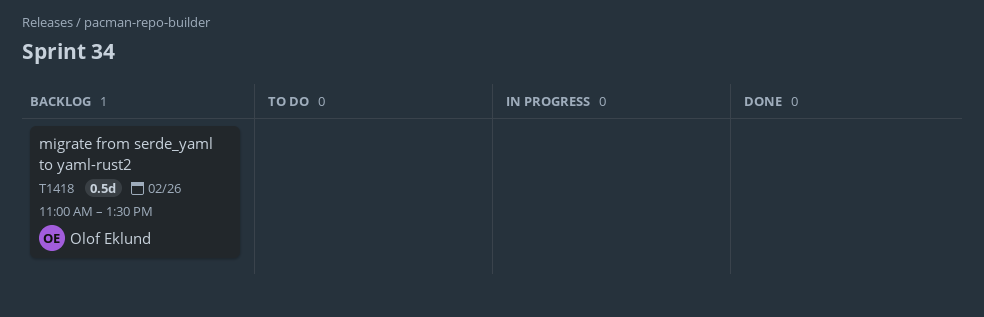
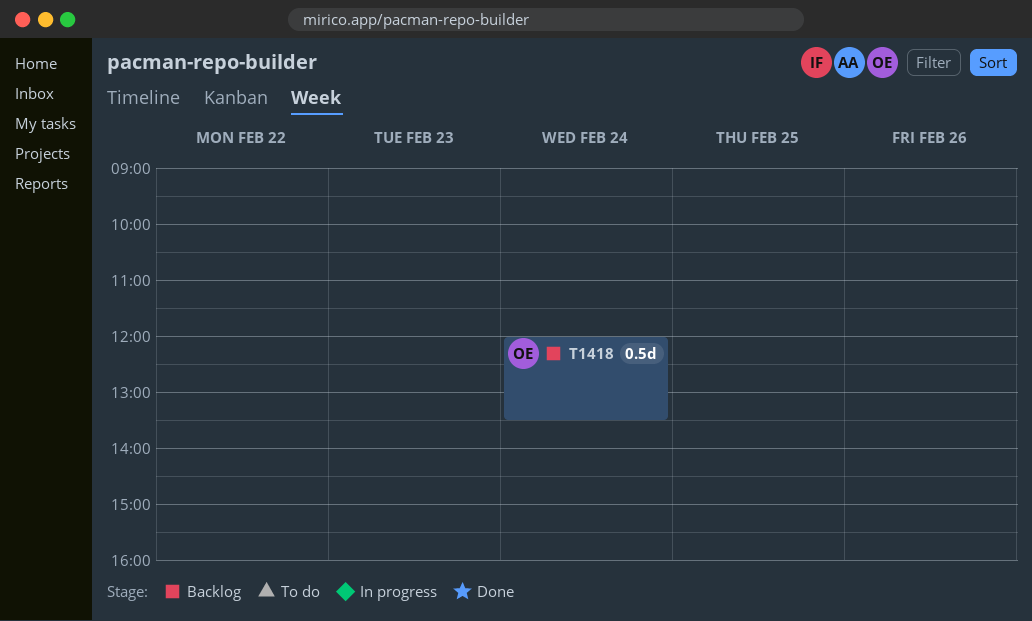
T1418, day: Feb 26 -> Feb 24
T1418, begins: 11:00 -> 12:00

